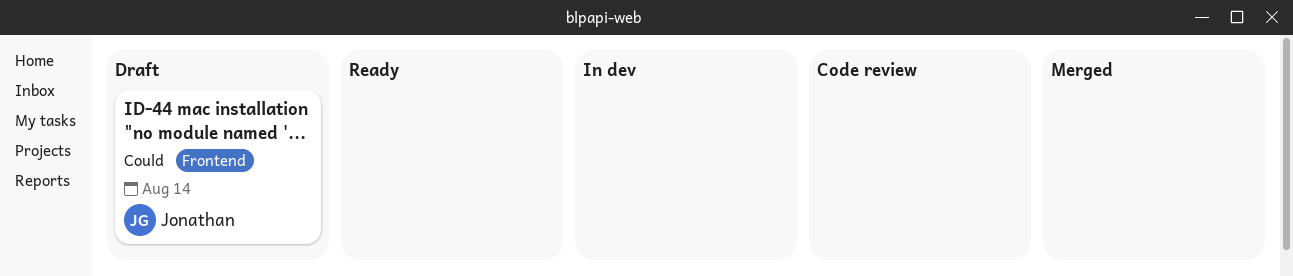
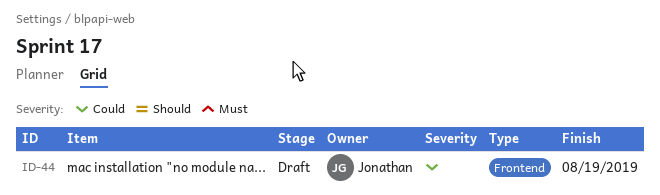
ID-44, due: Aug 14 -> Aug 19

